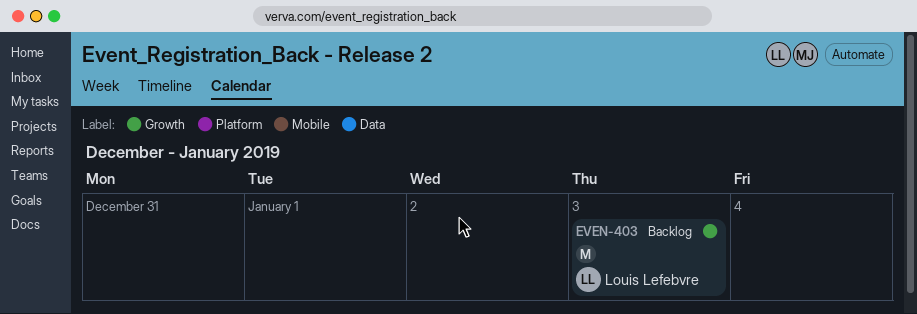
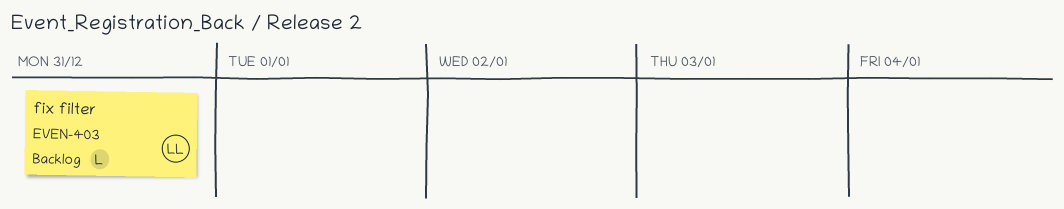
EVEN-403, estimate: M -> L
EVEN-403, due: Jan 3 -> Dec 31

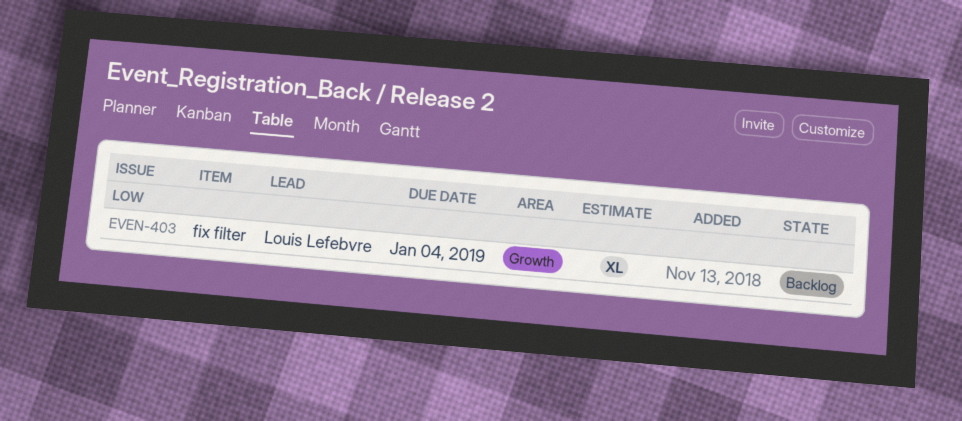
EVEN-403, estimate: L -> XL
EVEN-403, due: Dec 31 -> Jan 4

